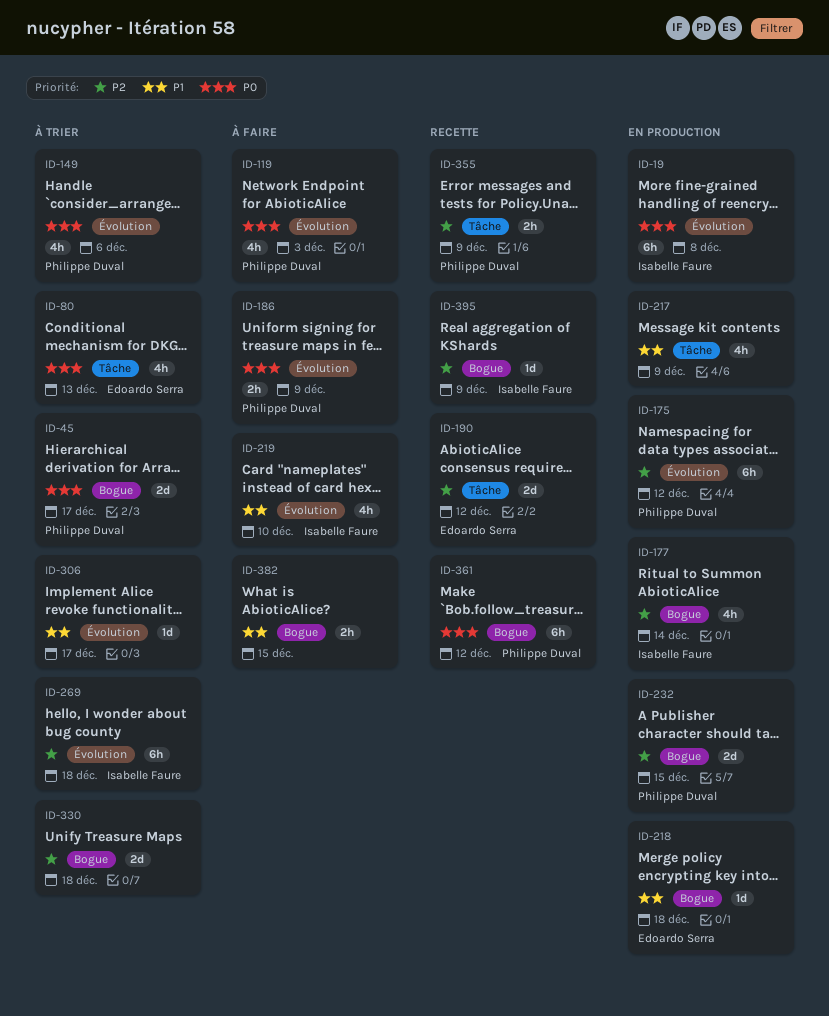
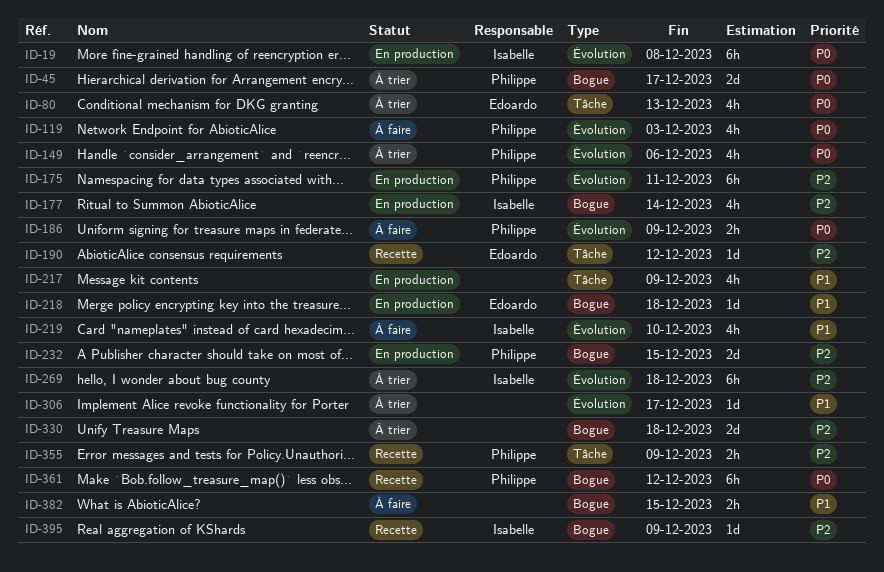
ID-175, due: Dec 12 -> Dec 11
ID-190, estimate: 2d -> 1d

